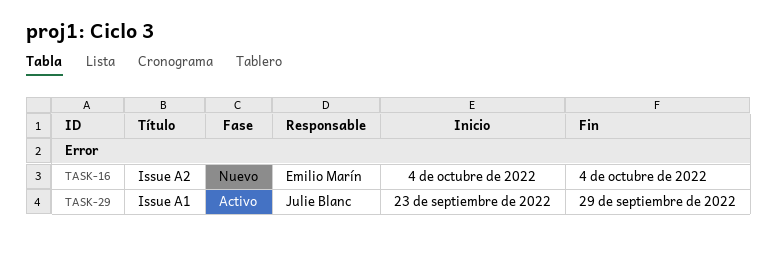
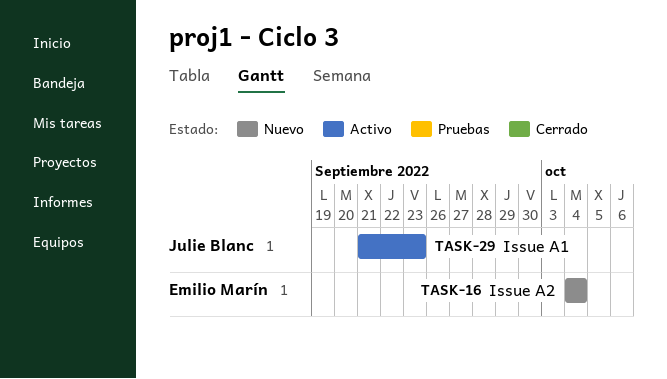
TASK-29, start: Sep 23 -> Sep 21
TASK-29, due: Sep 29 -> Sep 23

